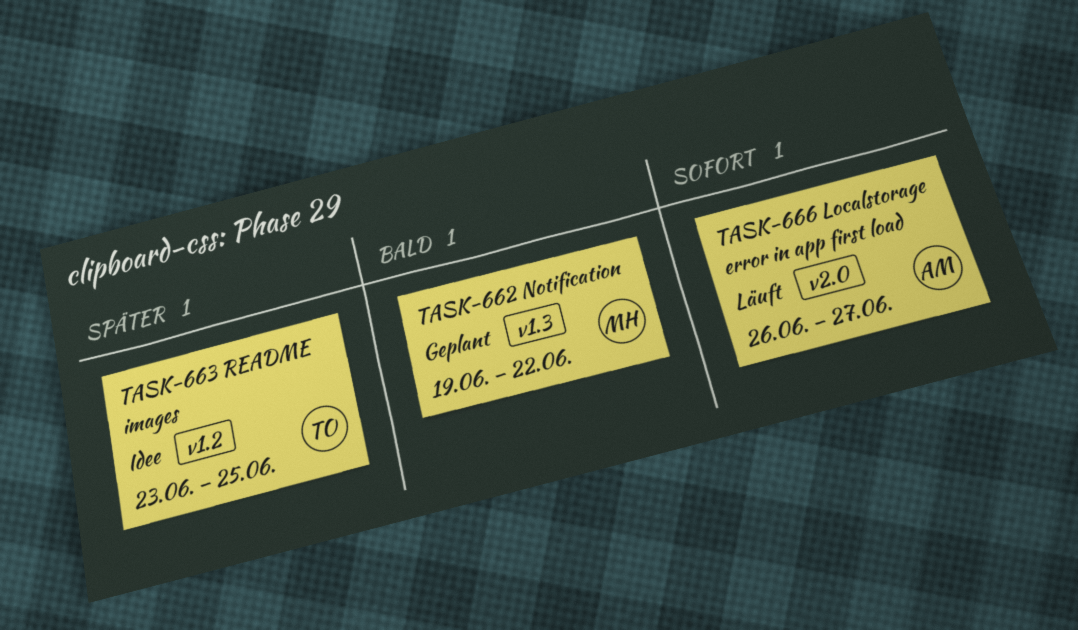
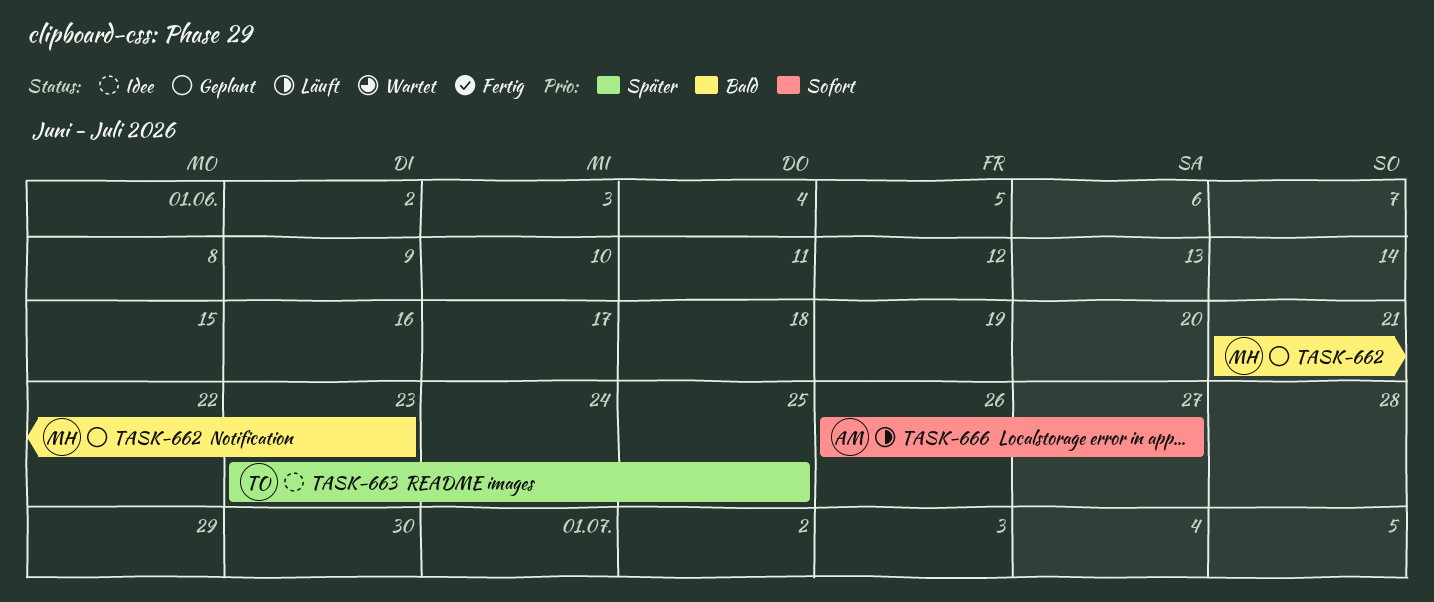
TASK-662, start: Jun 19 -> Jun 21
TASK-662, due: Jun 22 -> Jun 23

